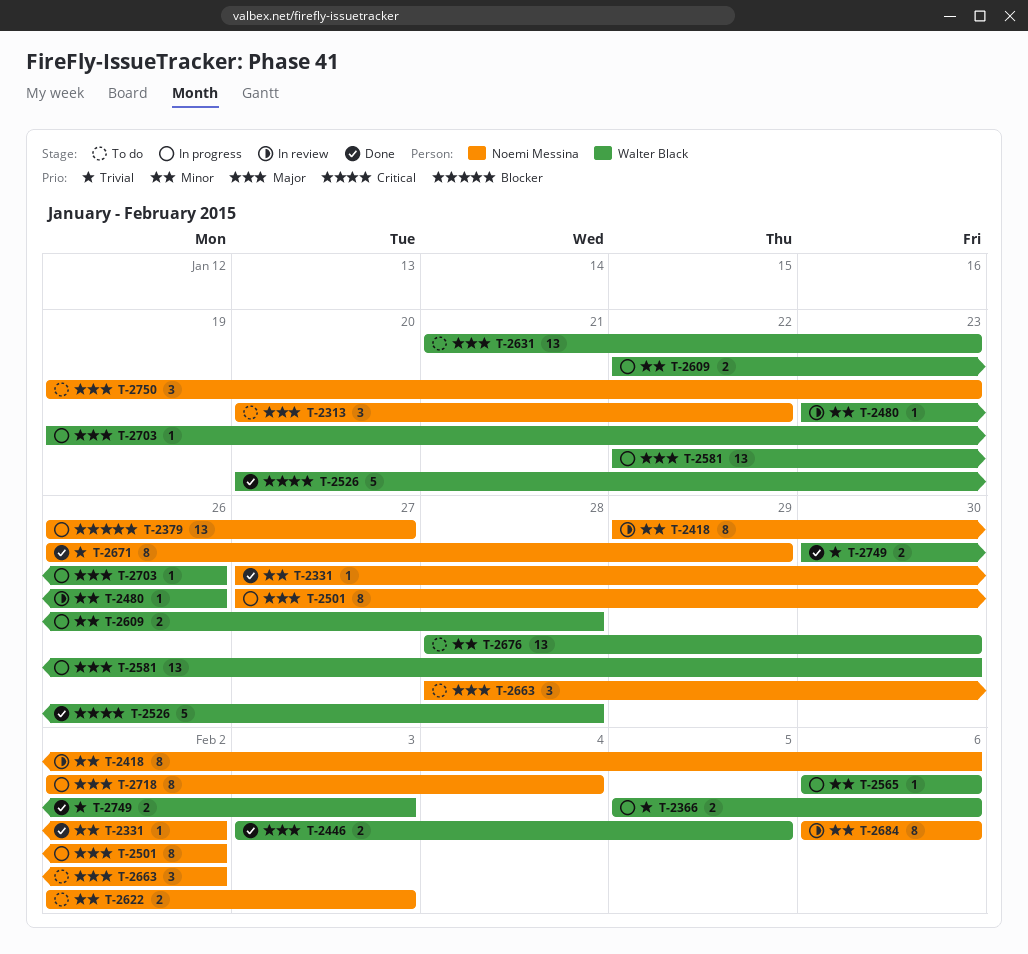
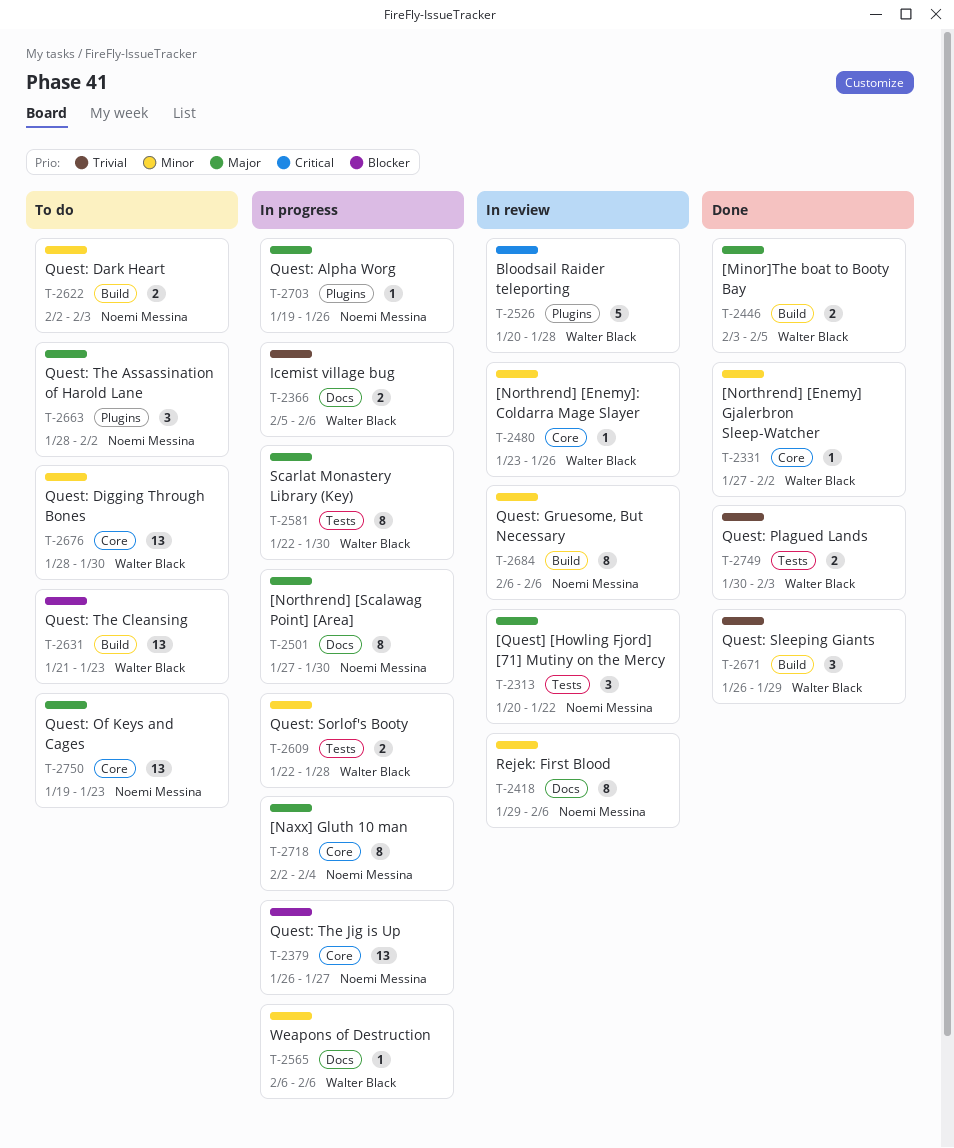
T-2313, status: To do -> In review
T-2331, owner: Noemi Messina -> Walter Black
T-2501, due: Feb 2 -> Jan 30
T-2526, status: Done -> In review
T-2581, estimate: 13 -> 8
T-2631, priority: Major -> Blocker
T-2671, owner: Noemi Messina -> Walter Black
T-2671, estimate: 8 -> 3
T-2703, owner: Walter Black -> Noemi Messina
T-2750, estimate: 3 -> 13

